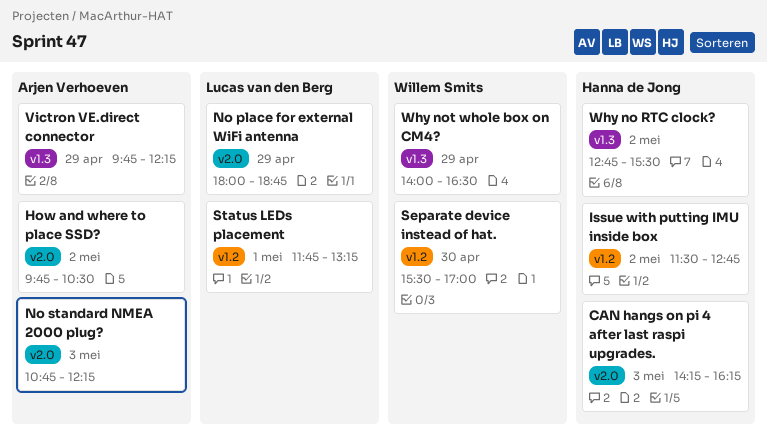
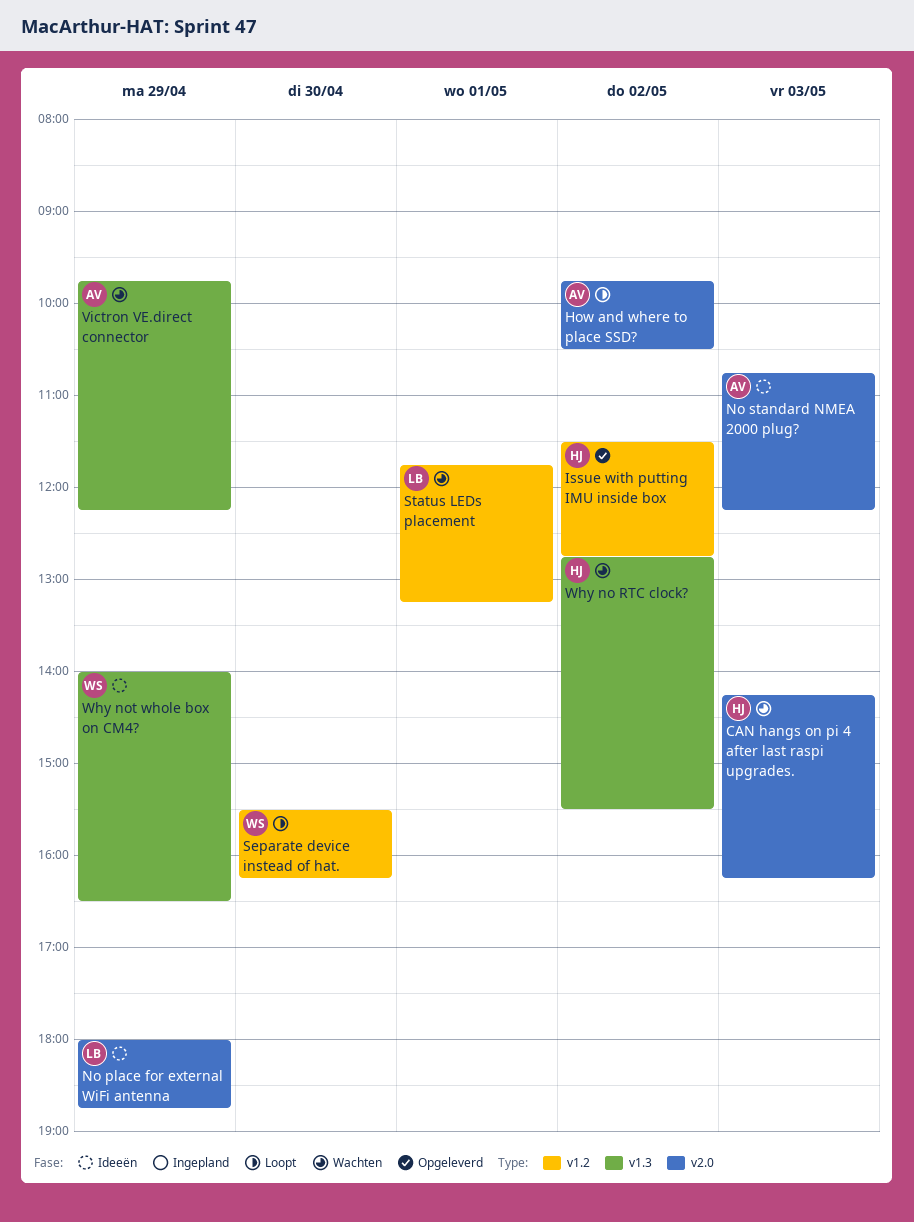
Separate device instead of hat., ends: 17:00 -> 16:15

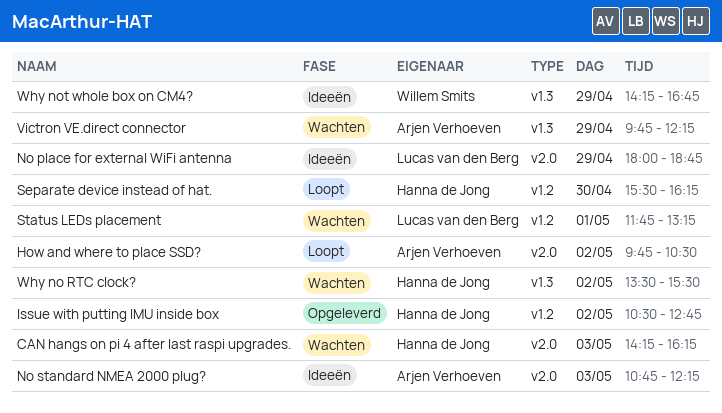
Issue with putting IMU inside box, begins: 11:30 -> 10:30
Separate device instead of hat., owner: Willem Smits -> Hanna de Jong
Why no RTC clock?, begins: 12:45 -> 13:30
Why not whole box on CM4?, begins: 14:00 -> 14:15
Why not whole box on CM4?, ends: 16:30 -> 16:45

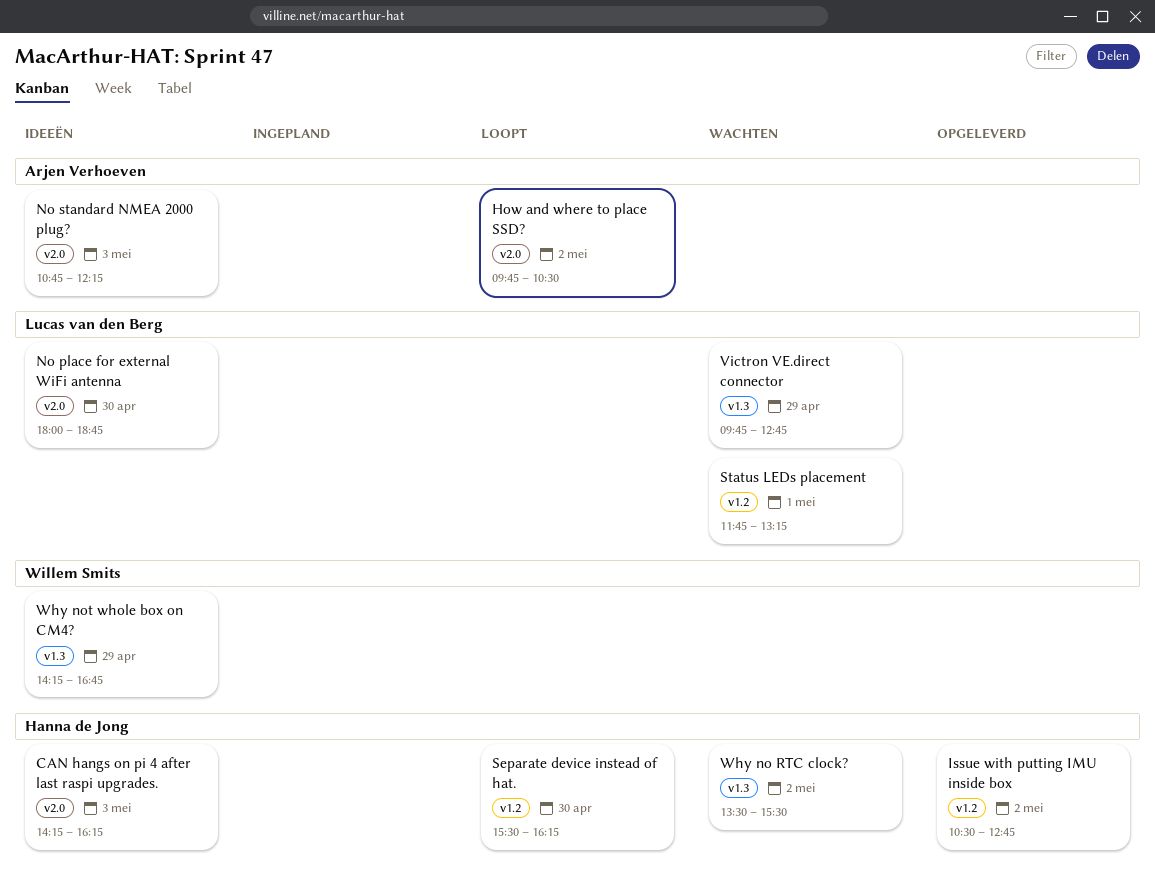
CAN hangs on pi 4 after last raspi upgrades., status: Wachten -> Ideeën
No place for external WiFi antenna, day: Apr 29 -> Apr 30
Victron VE.direct connector, owner: Arjen Verhoeven -> Lucas van den Berg
Victron VE.direct connector, ends: 12:15 -> 12:45

